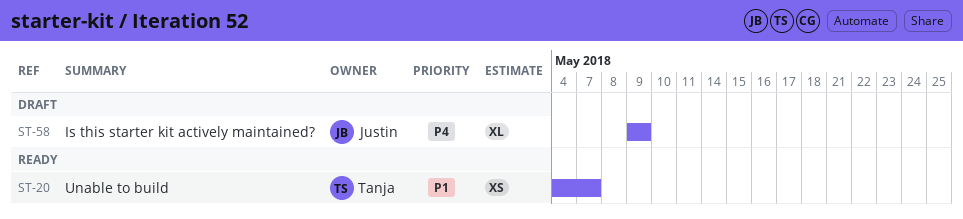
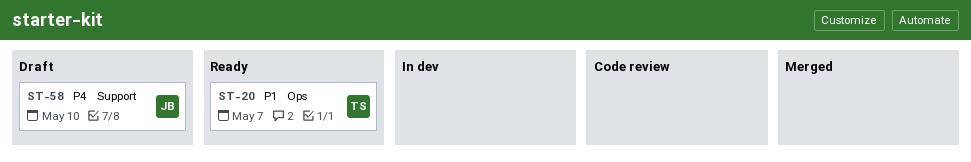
ST-58, due: May 9 -> May 10

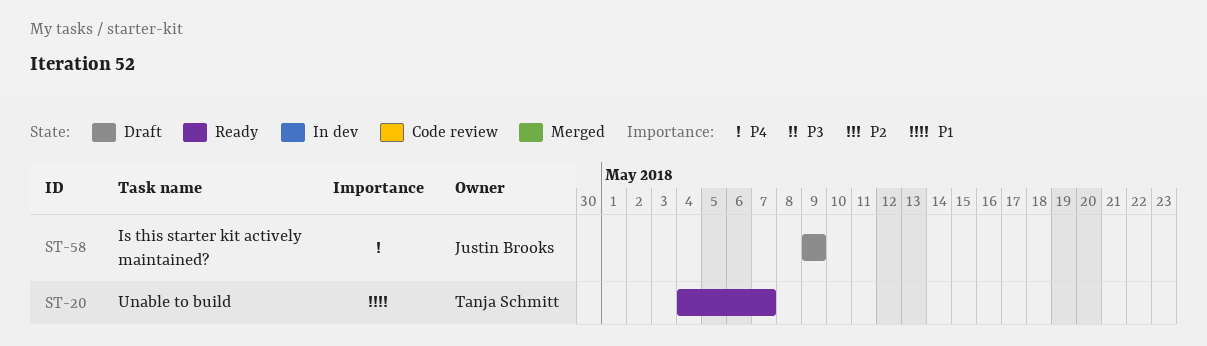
ST-58, due: May 10 -> May 9

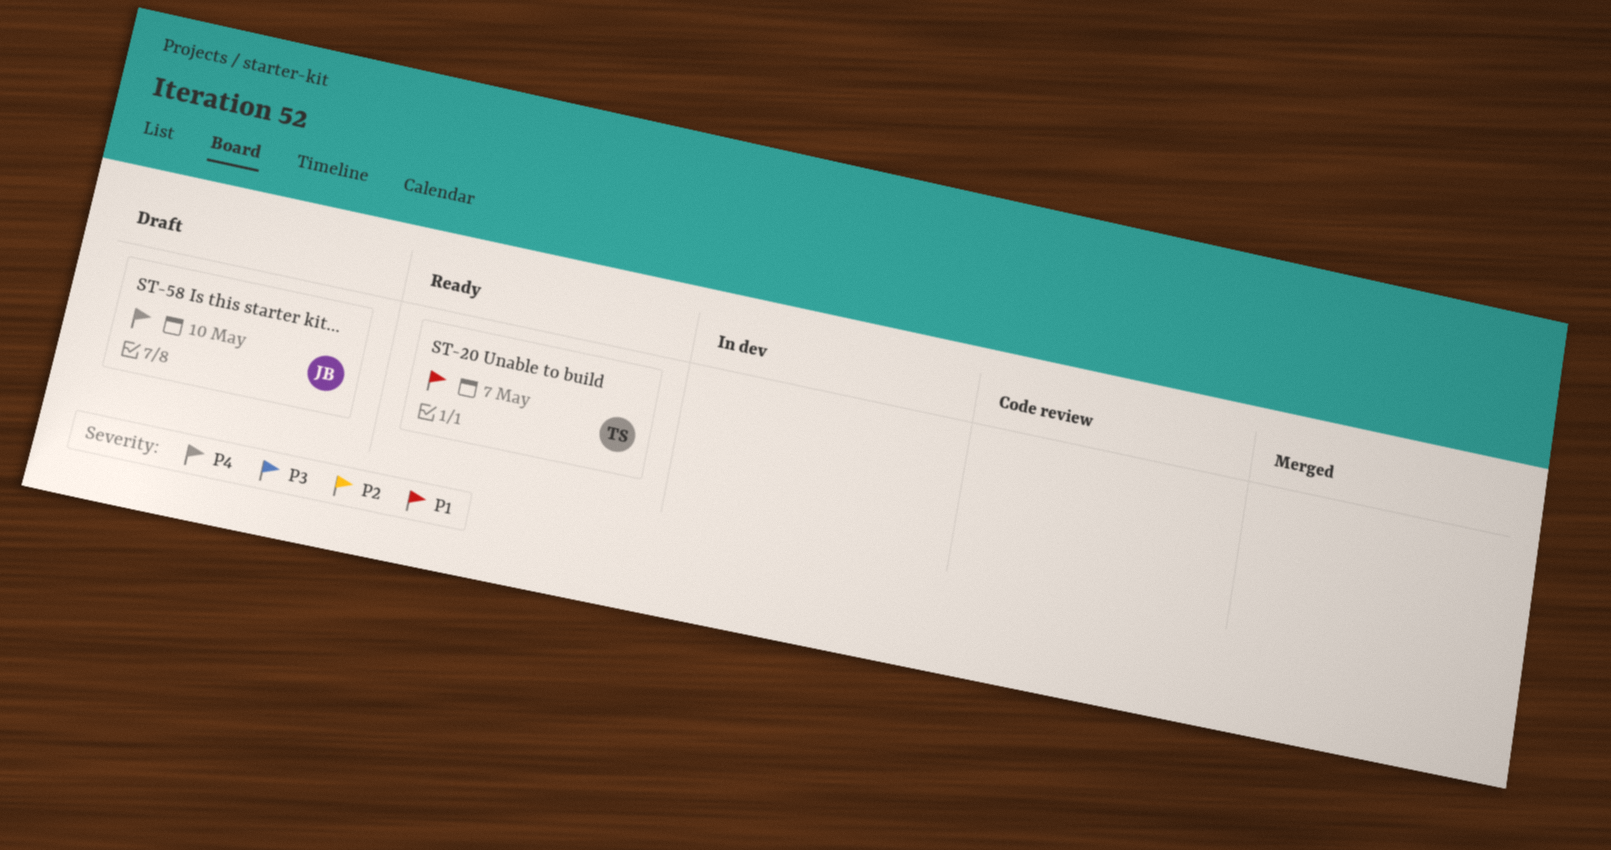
ST-58, due: May 9 -> May 10

